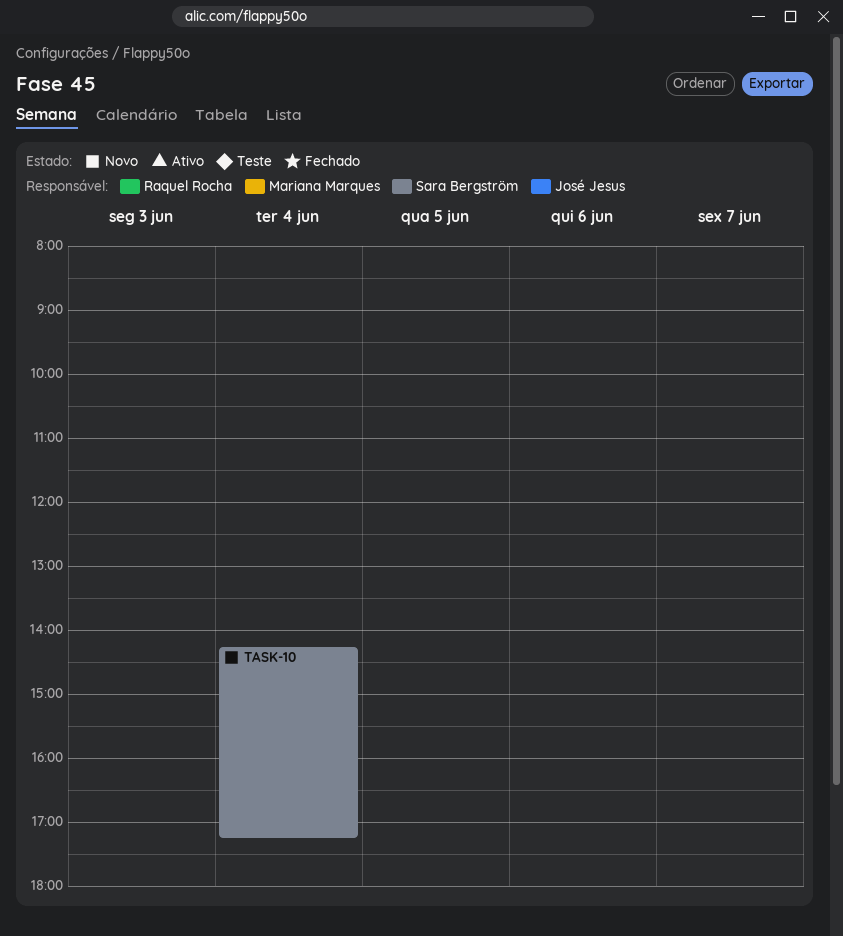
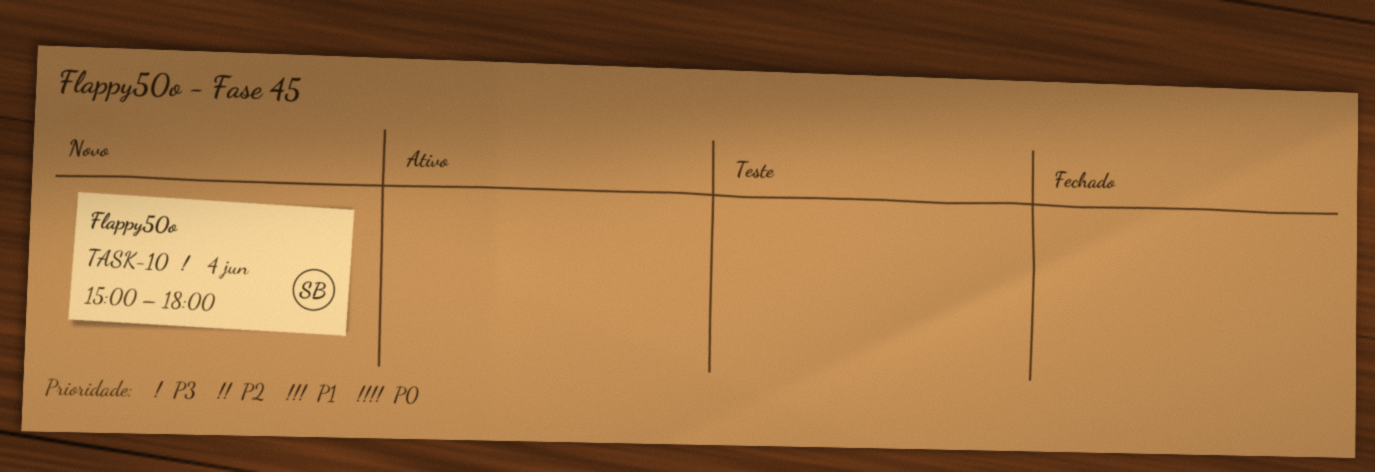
TASK-10, begins: 14:15 -> 15:00
TASK-10, ends: 17:15 -> 18:00

